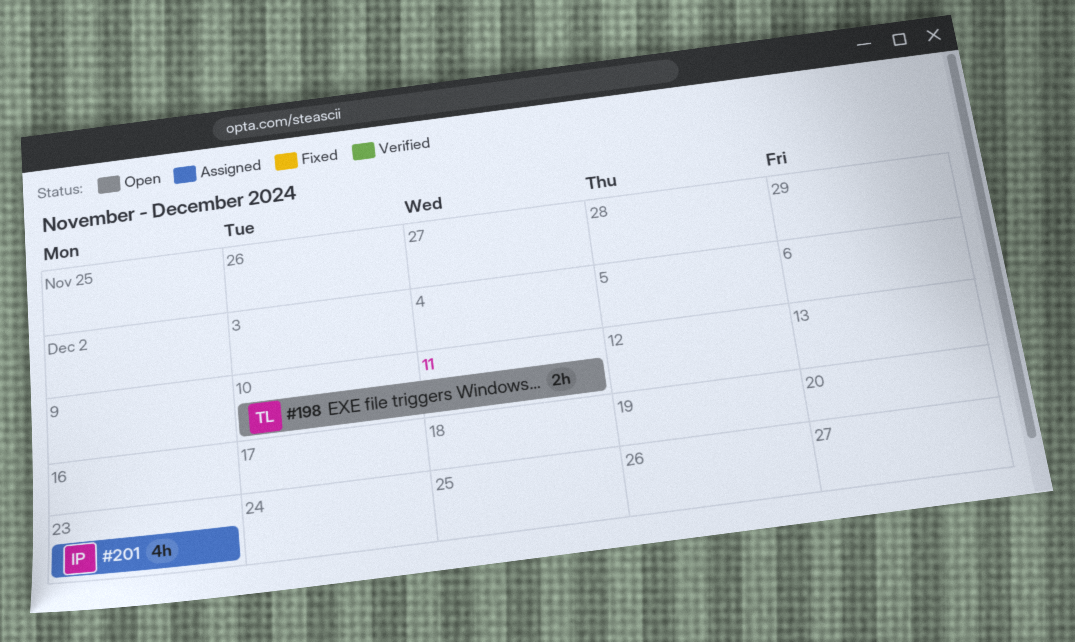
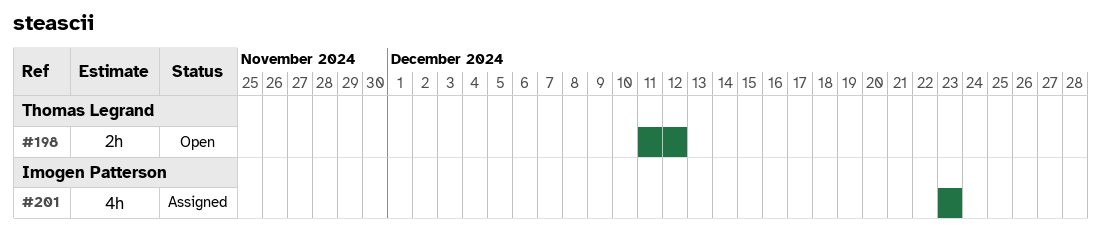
#198, start: Dec 10 -> Dec 11
#198, due: Dec 11 -> Dec 12

